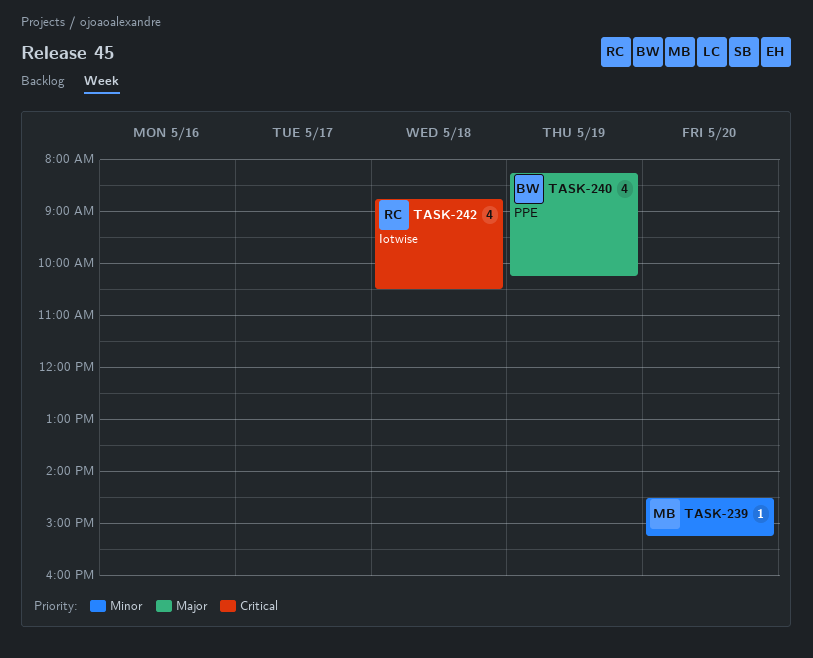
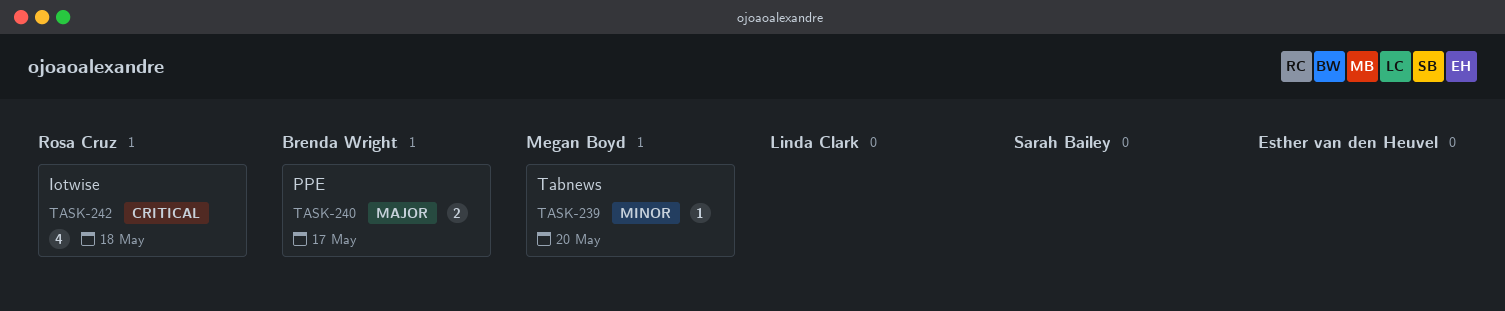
TASK-240, estimate: 4 -> 2
TASK-240, day: May 19 -> May 17

